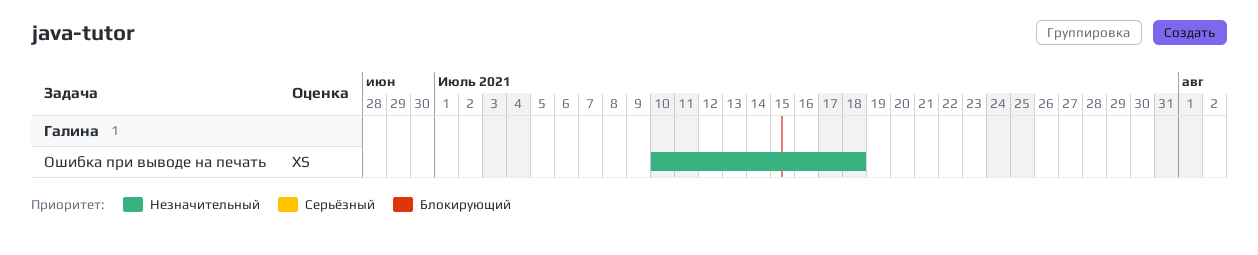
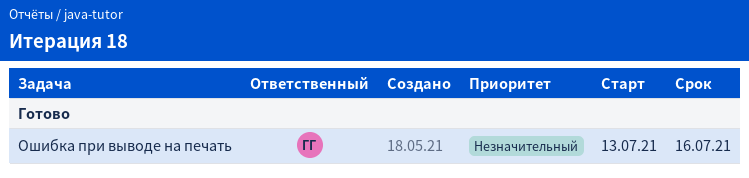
Ошибка при выводе на печать, start: Jul 10 -> Jul 13
Ошибка при выводе на печать, due: Jul 18 -> Jul 16

